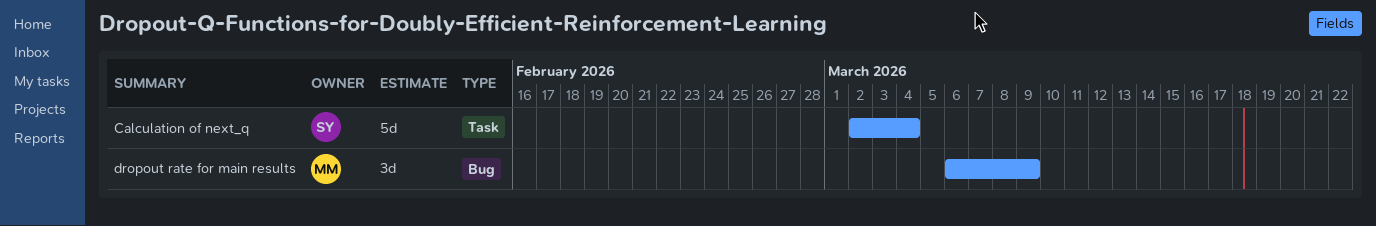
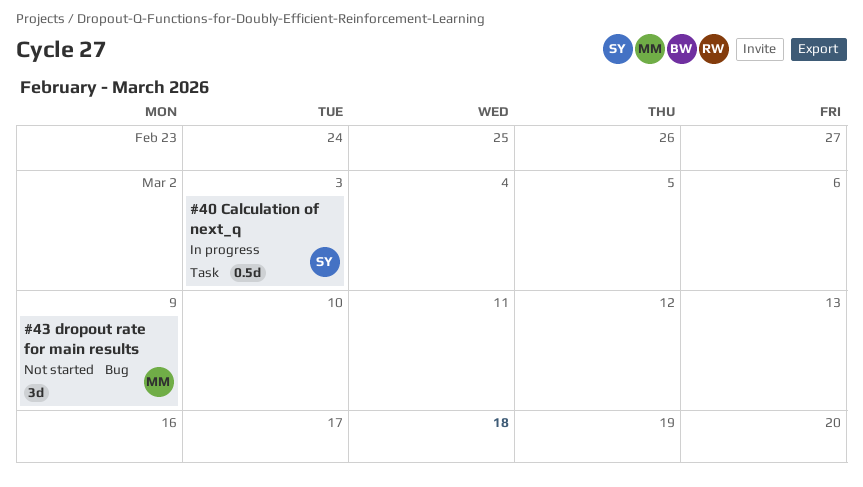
Calculation of next_q, estimate: 5d -> 0.5d
Calculation of next_q, due: Mar 4 -> Mar 3

